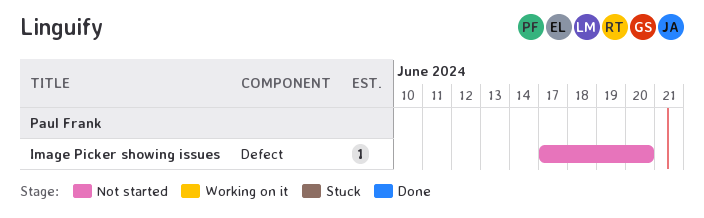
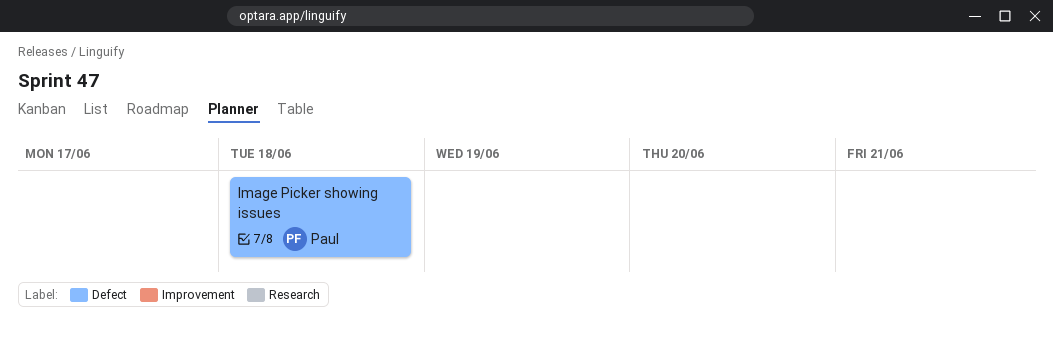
Image Picker showing issues, due: Jun 20 -> Jun 18

